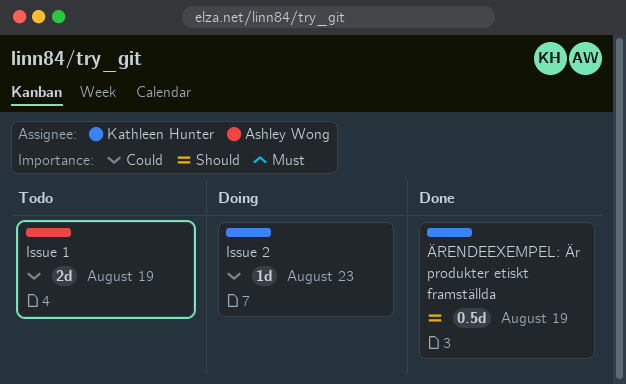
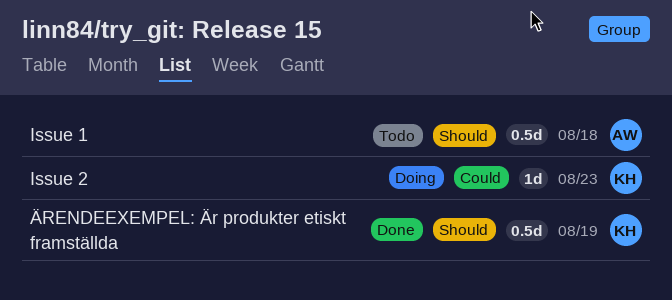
Issue 1, priority: Could -> Should
Issue 1, estimate: 2d -> 0.5d
Issue 1, due: Aug 19 -> Aug 18

